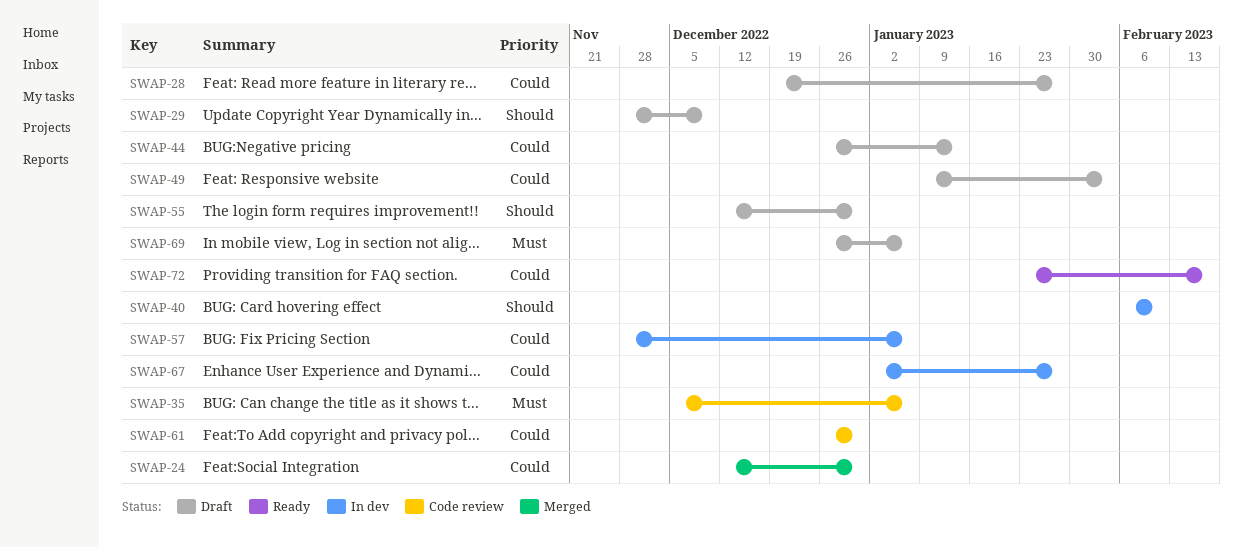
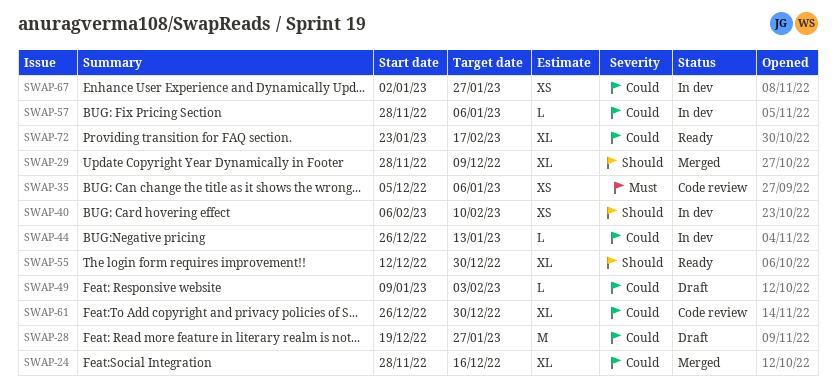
SWAP-24, start: Dec 12 -> Nov 28
SWAP-24, due: Dec 30 -> Dec 16
SWAP-29, status: Draft -> Merged
SWAP-44, status: Draft -> In dev
SWAP-55, status: Draft -> Ready
SWAP-69: present -> none

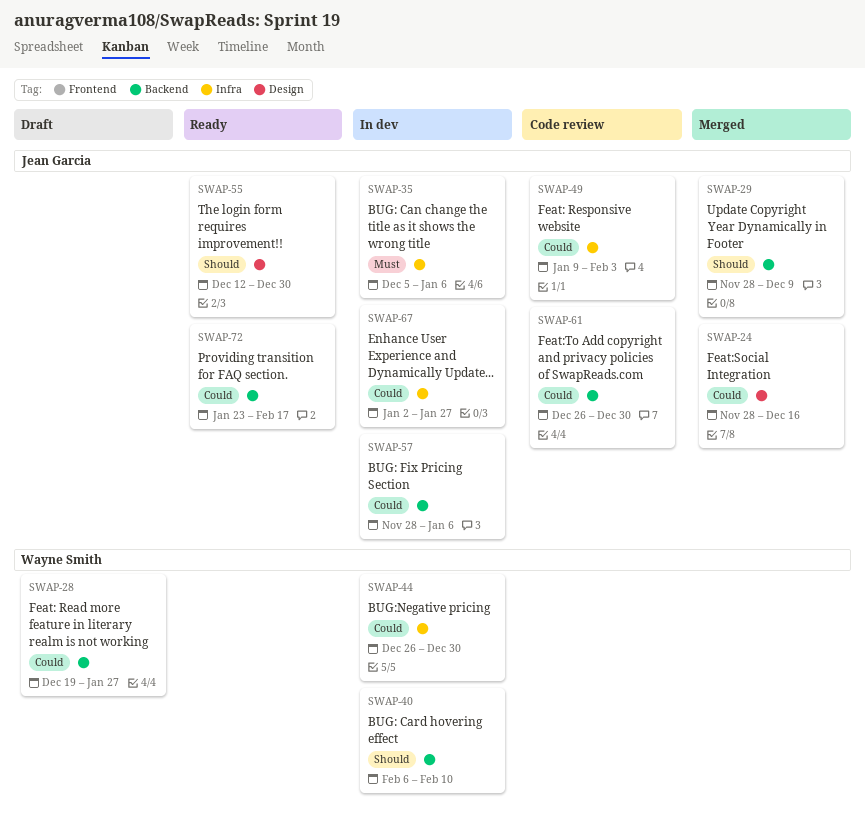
SWAP-35, status: Code review -> In dev
SWAP-44, due: Jan 13 -> Dec 30
SWAP-49, status: Draft -> Code review

